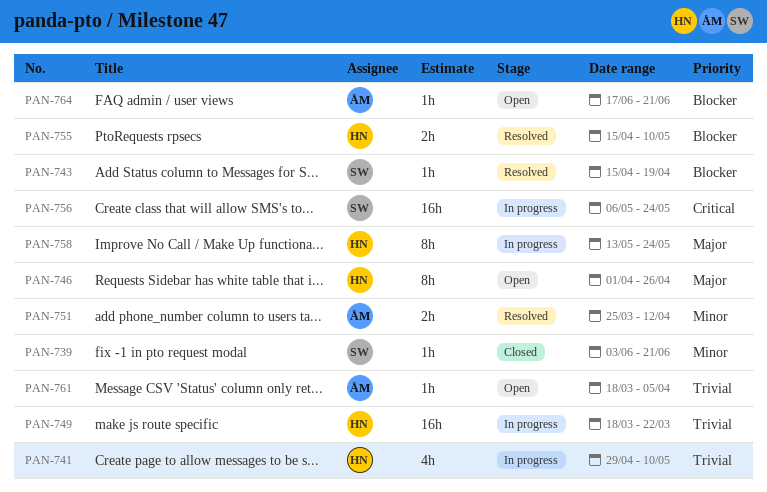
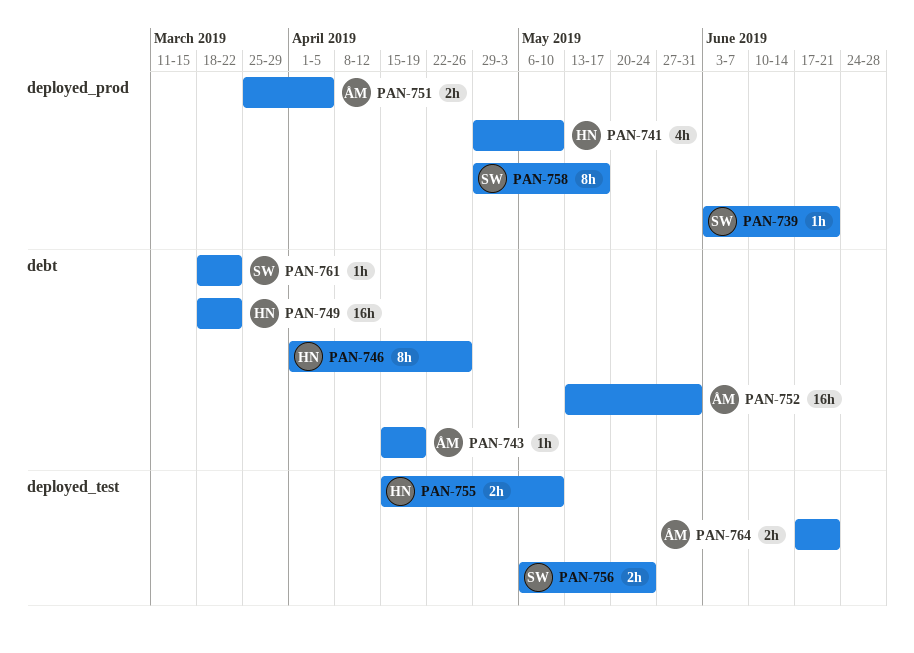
PAN-743, owner: SW -> ÅM
PAN-751, due: Apr 12 -> Apr 5
PAN-752: none -> present
PAN-756, estimate: 16h -> 2h
PAN-758, owner: HN -> SW
PAN-758, start: May 13 -> Apr 29
PAN-758, due: May 24 -> May 17
PAN-761, owner: ÅM -> SW
PAN-761, due: Apr 5 -> Mar 22
PAN-764, estimate: 1h -> 2h

